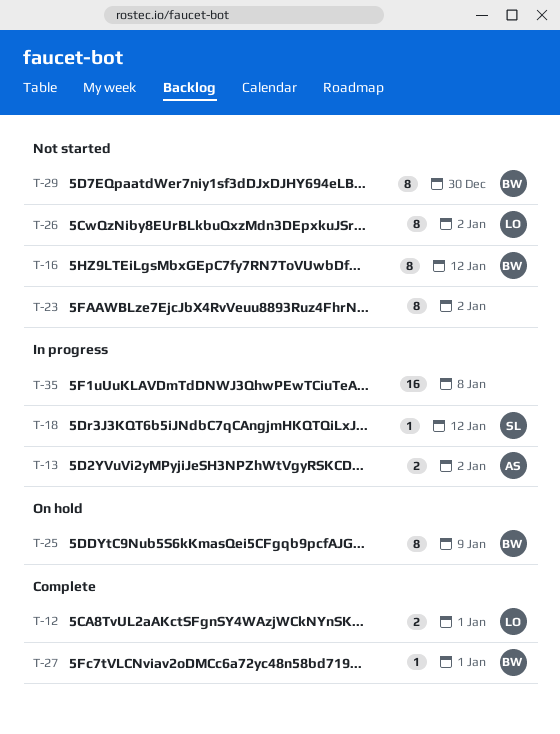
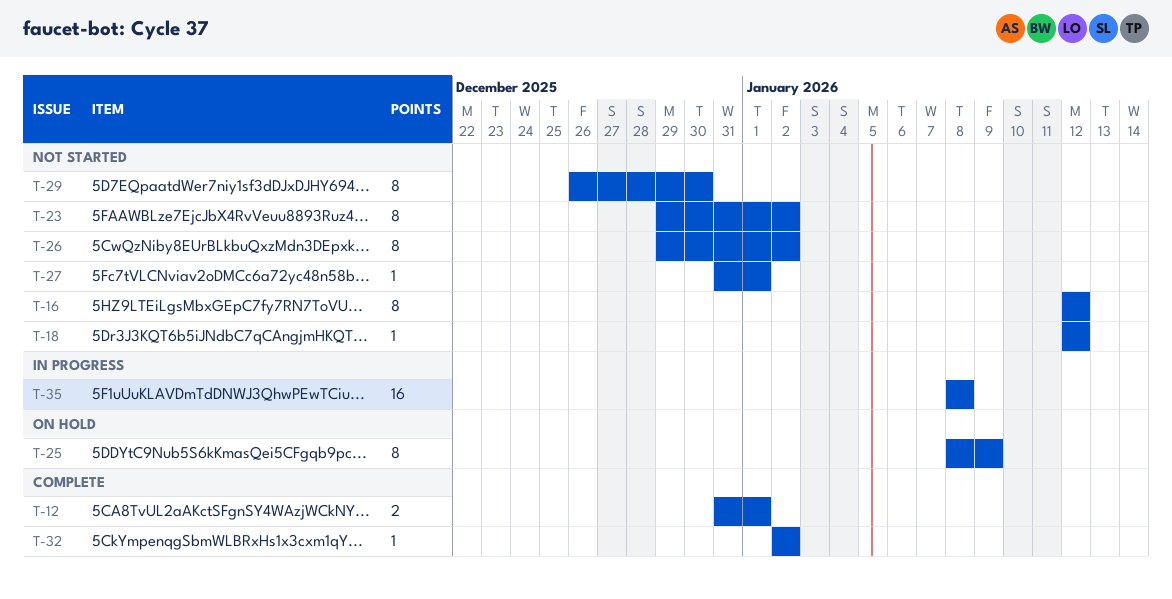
T-13: present -> none
T-18, status: In progress -> Not started
T-27, status: Complete -> Not started
T-32: none -> present

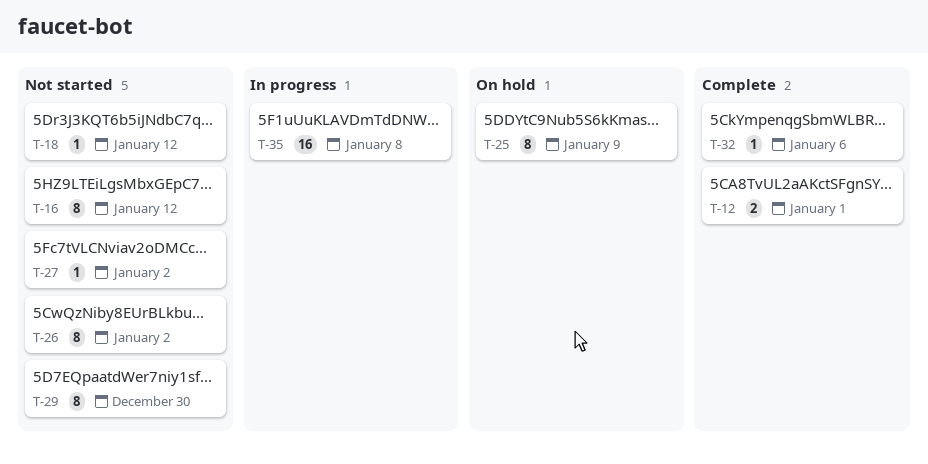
T-23: present -> none
T-27, due: Jan 1 -> Jan 2
T-32, due: Jan 2 -> Jan 6

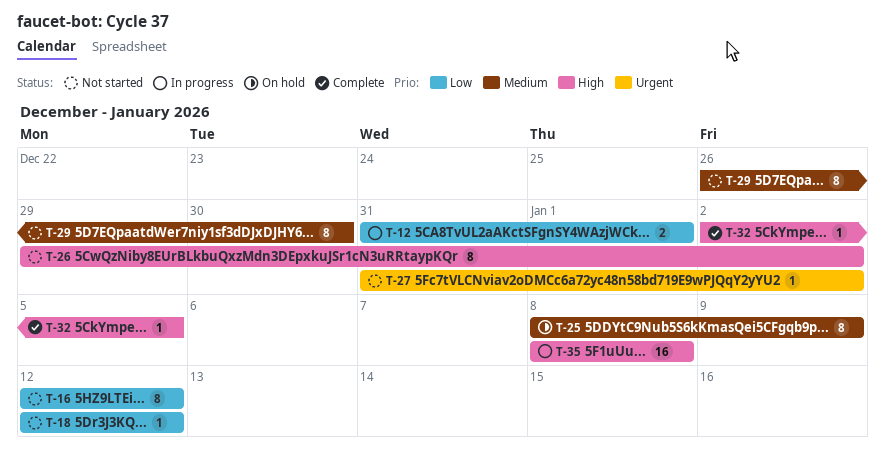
T-12, status: Complete -> In progress
T-32, due: Jan 6 -> Jan 5

